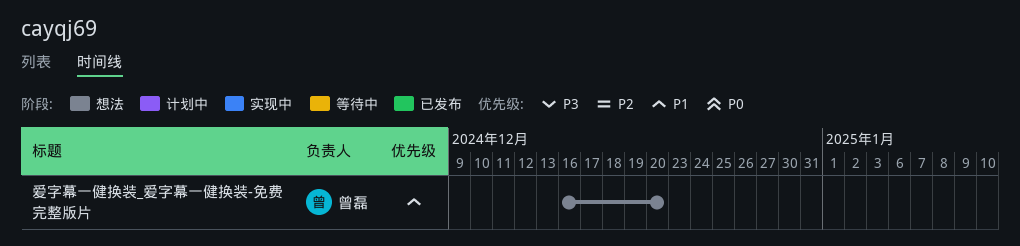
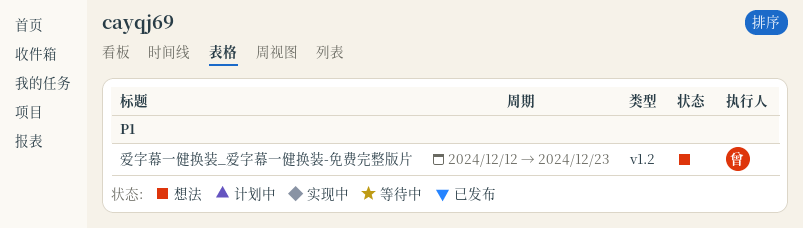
爱字幕一健换装_爱字幕一健换装-免费完整版片, start: Dec 16 -> Dec 12
爱字幕一健换装_爱字幕一健换装-免费完整版片, due: Dec 20 -> Dec 23

